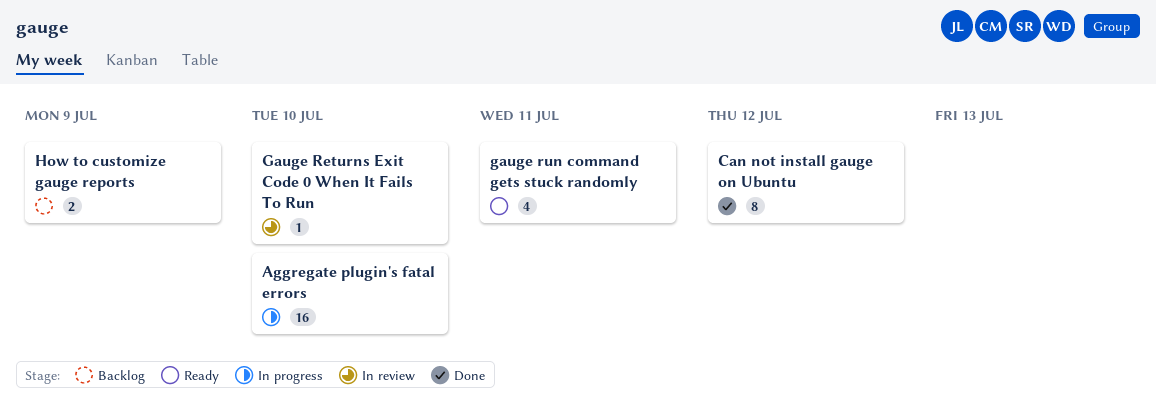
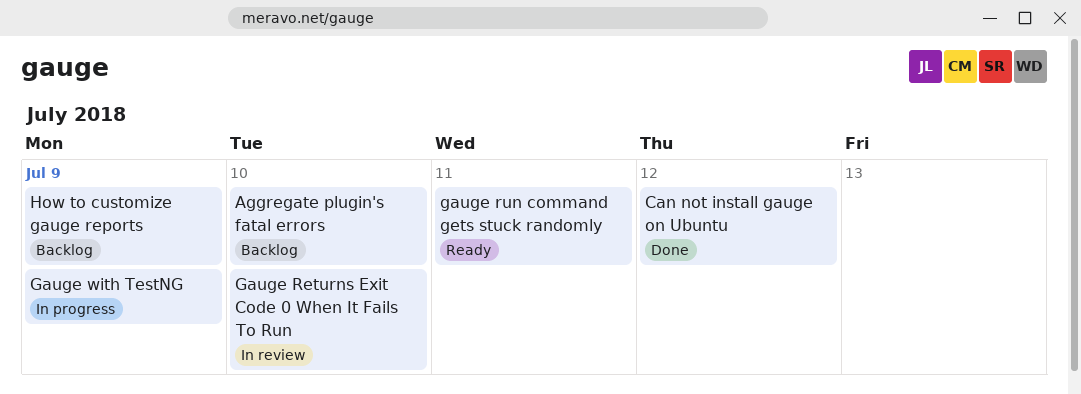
Aggregate plugin's fatal errors, status: In progress -> Backlog
Gauge with TestNG: none -> present

